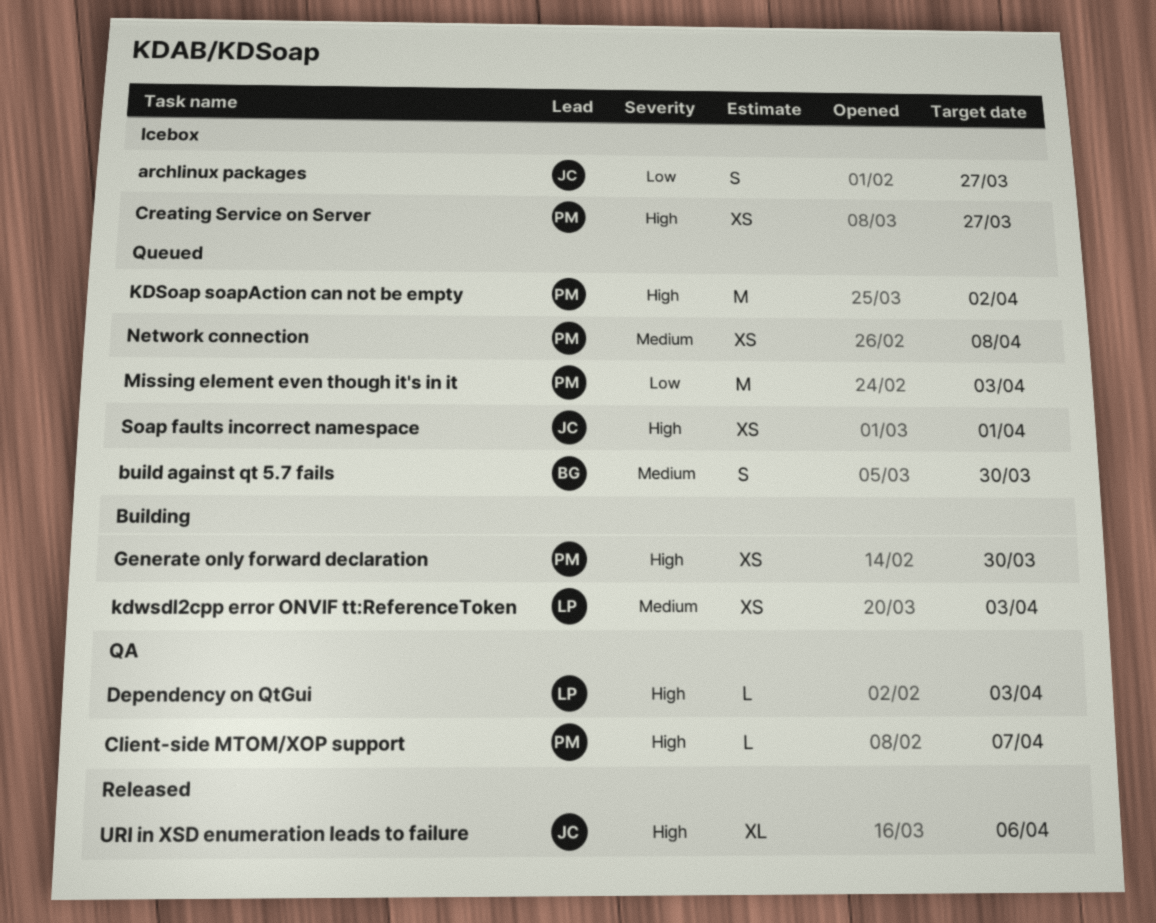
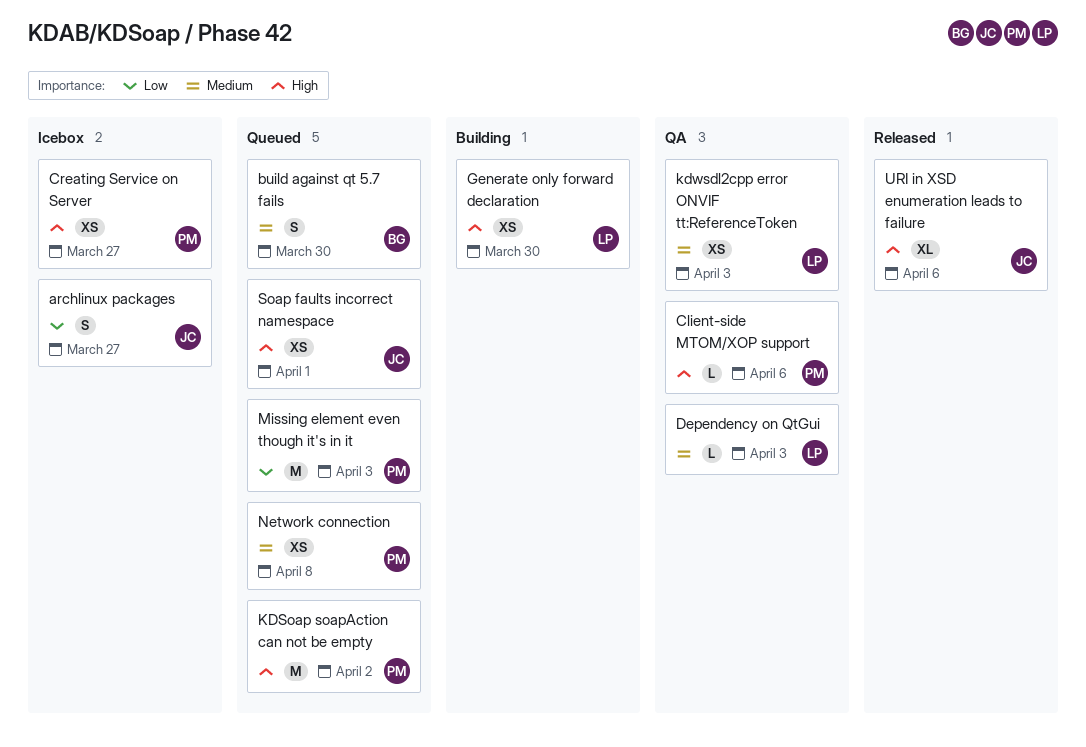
Client-side MTOM/XOP support, due: Apr 7 -> Apr 6
Dependency on QtGui, priority: High -> Medium
Generate only forward declaration, owner: PM -> LP
kdwsdl2cpp error ONVIF tt:ReferenceToken, status: Building -> QA

